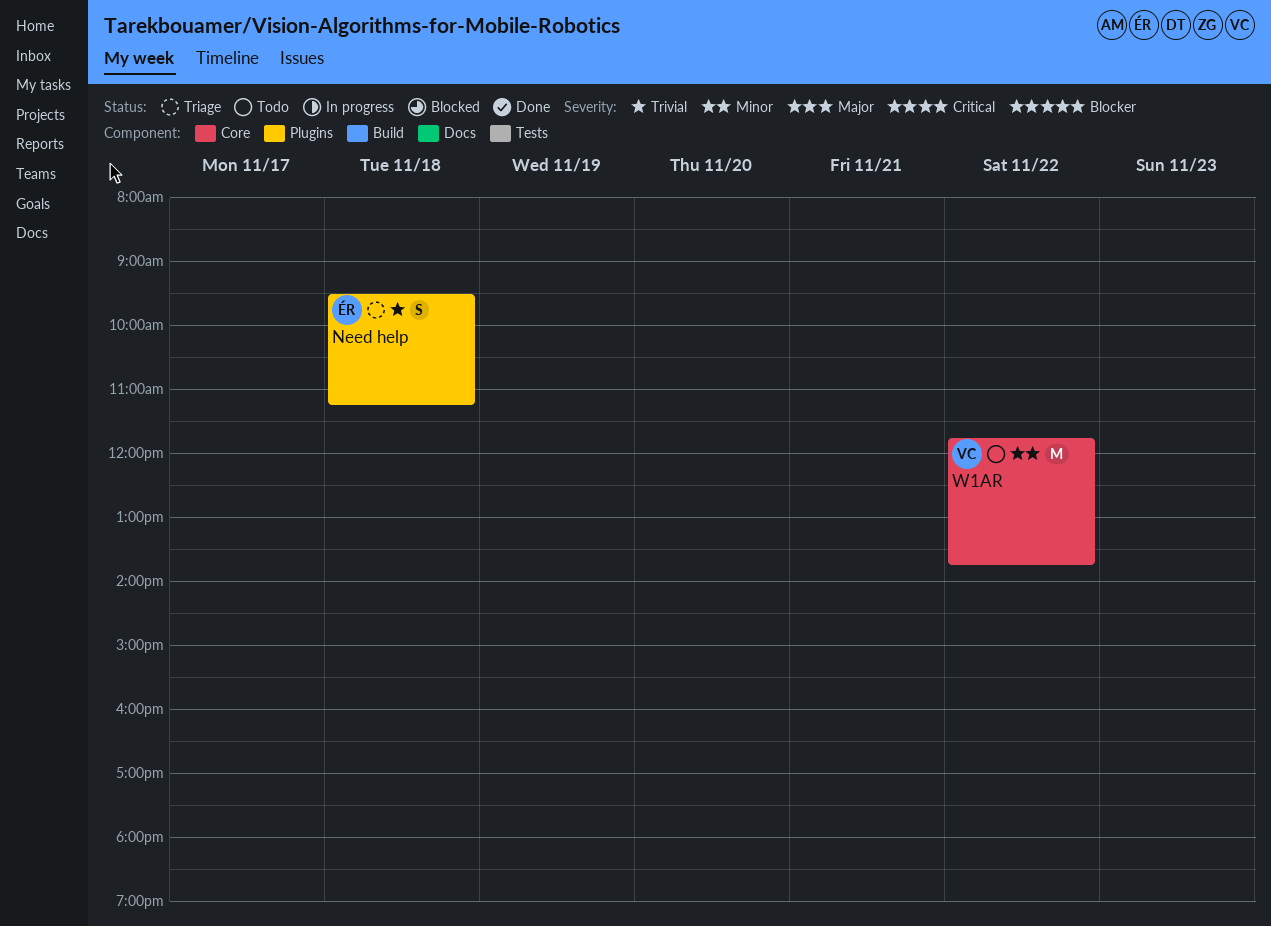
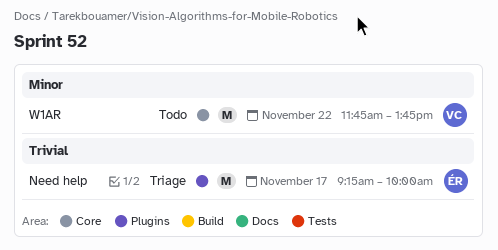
Need help, estimate: S -> M
Need help, day: Nov 18 -> Nov 17
Need help, begins: 09:30 -> 09:15
Need help, ends: 11:15 -> 10:00

